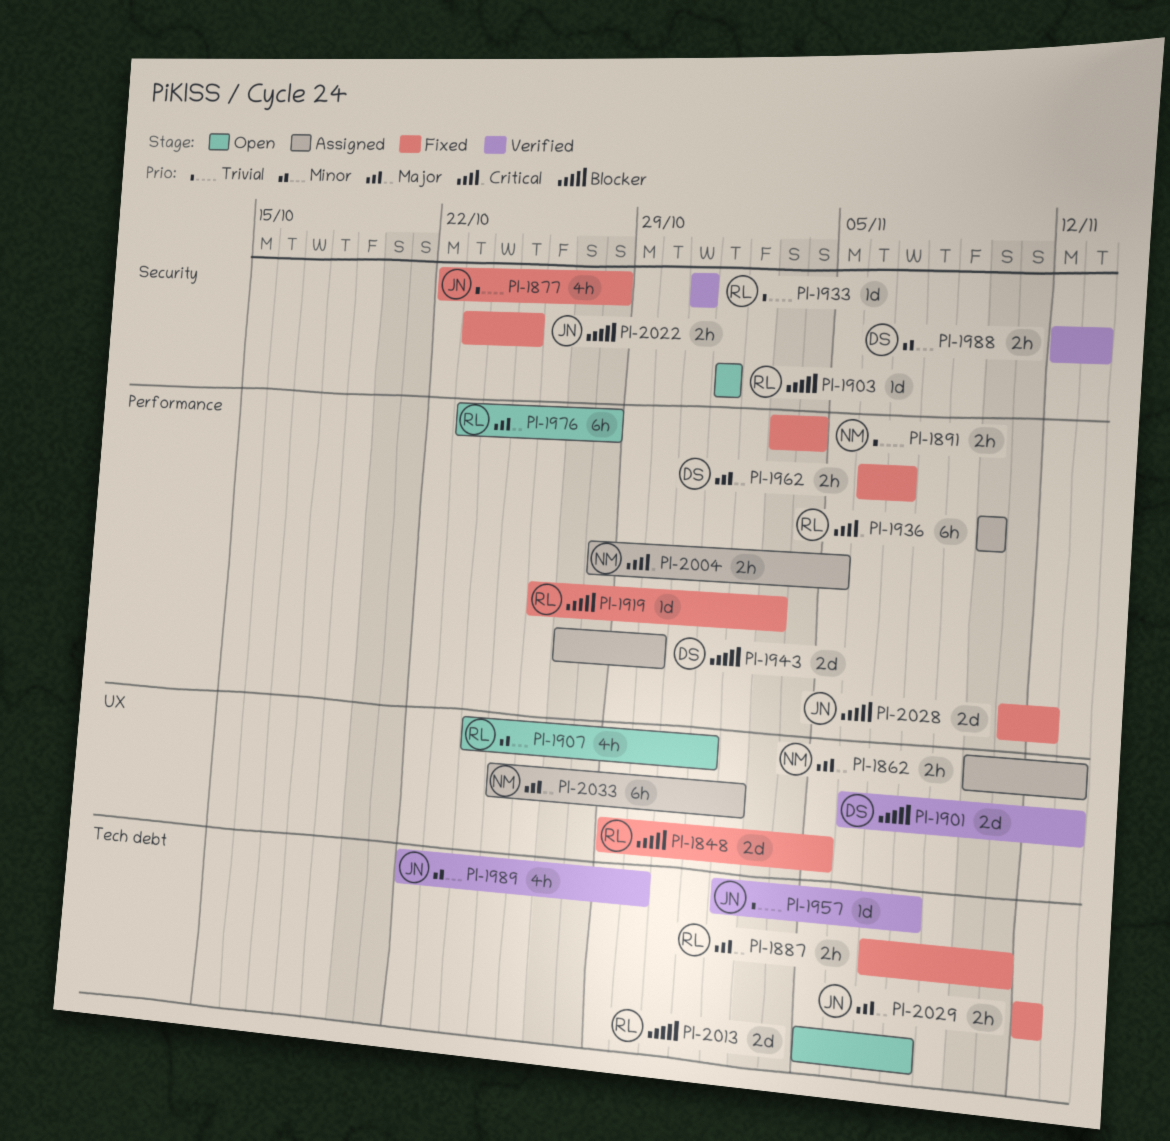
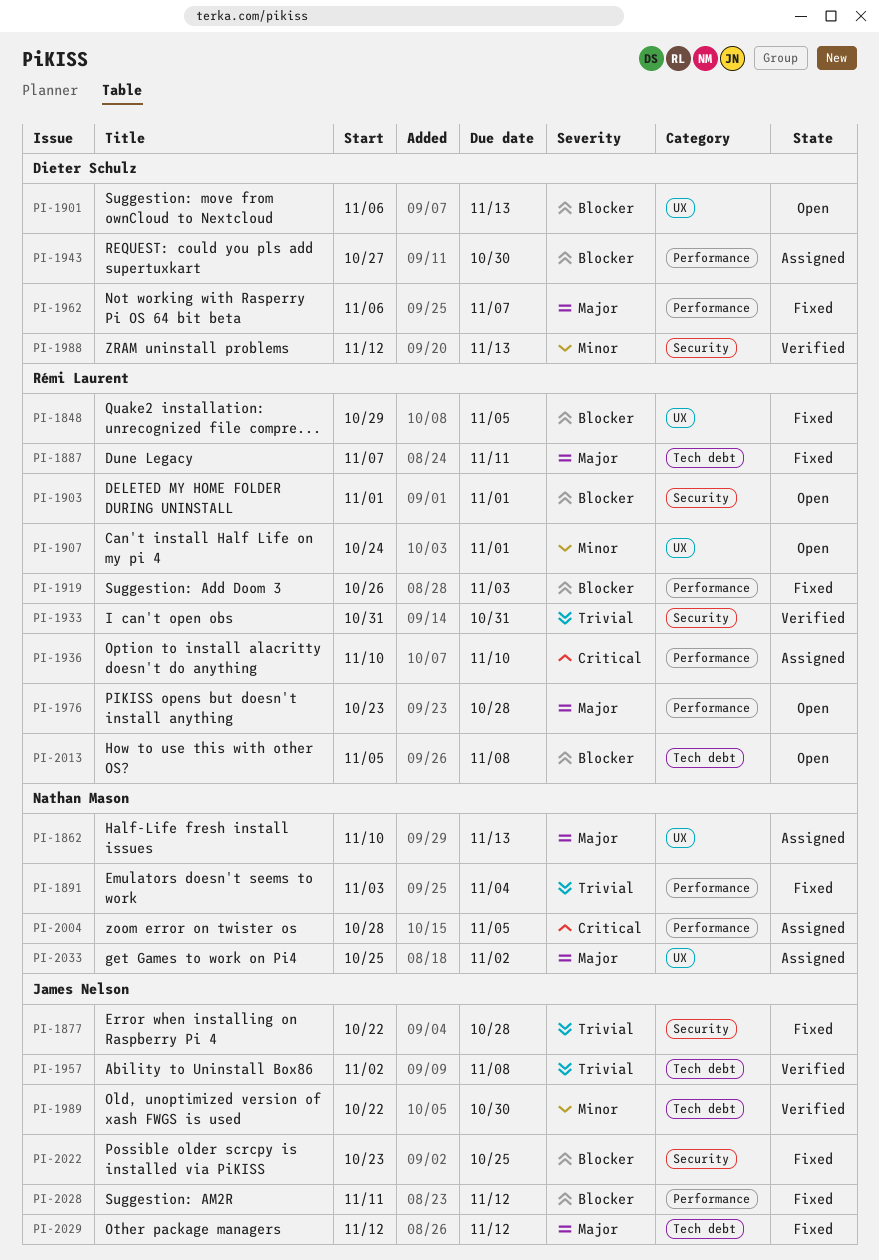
PI-1901, status: Verified -> Open

